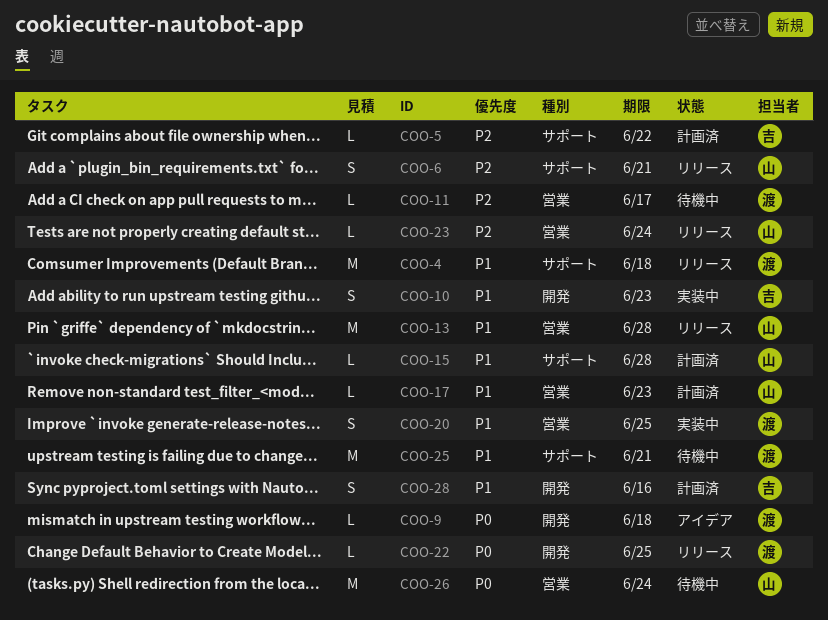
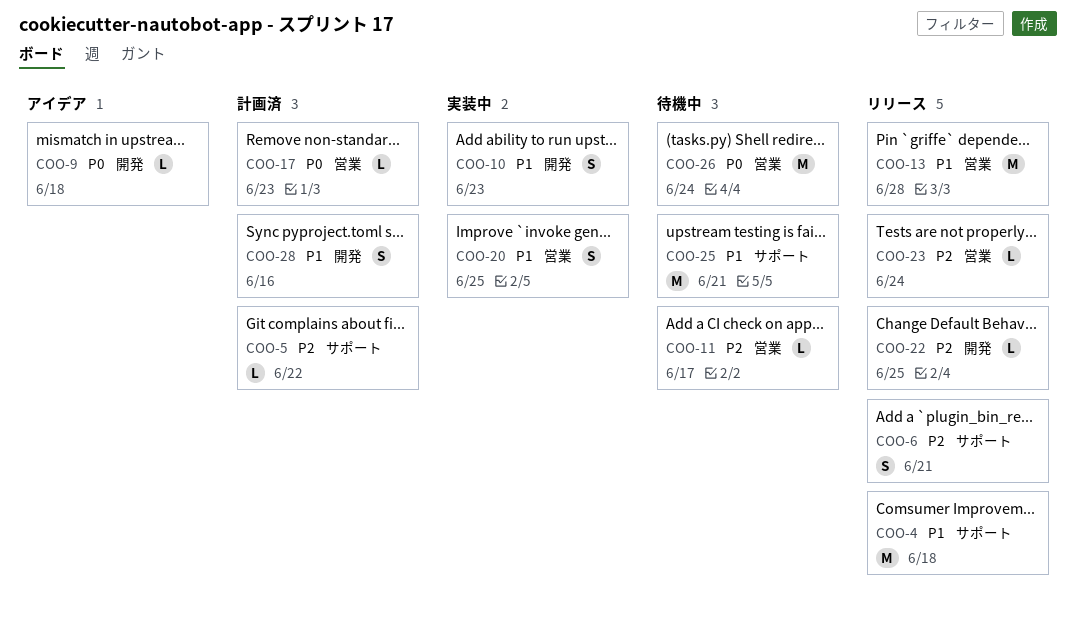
COO-15: present -> none
COO-17, priority: P1 -> P0
COO-22, priority: P0 -> P2

